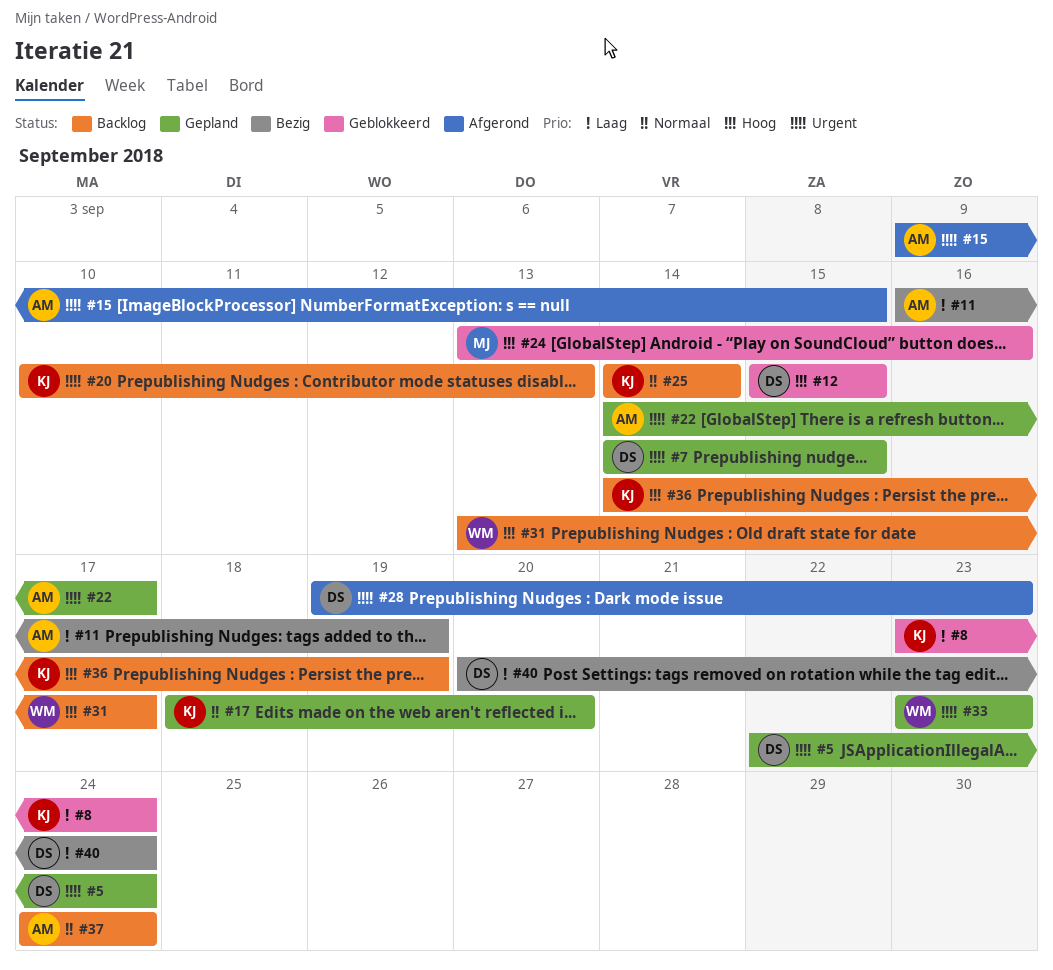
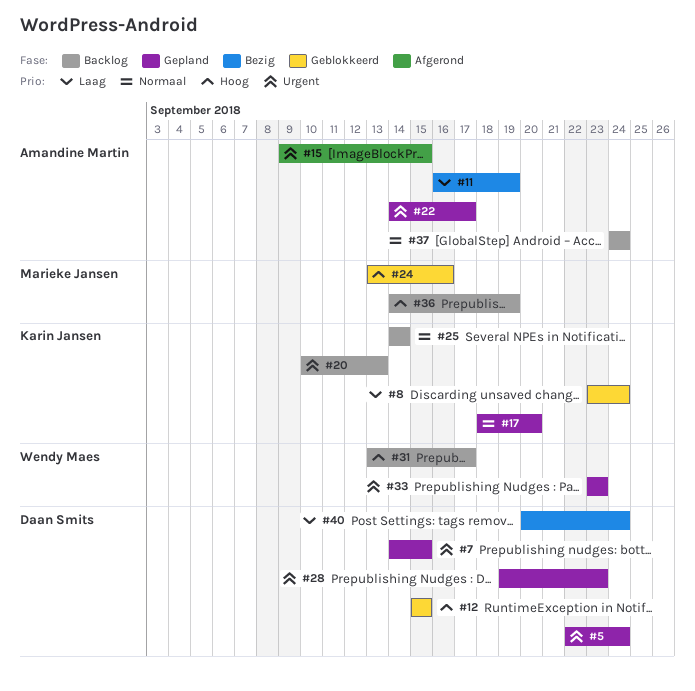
#28, status: Afgerond -> Gepland
#36, owner: Karin Jansen -> Marieke Jansen

